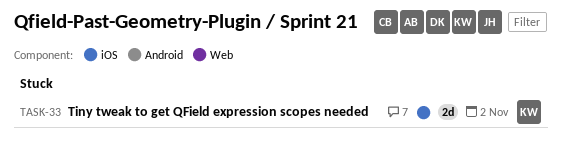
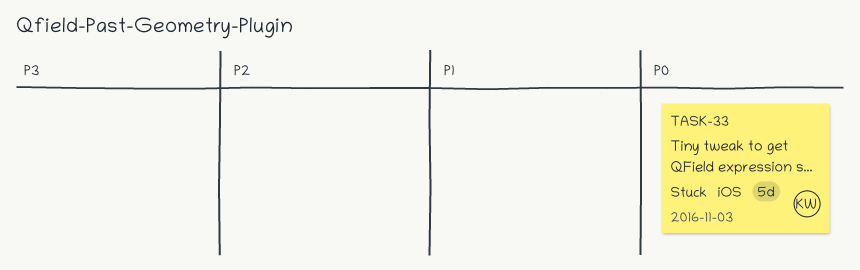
TASK-33, estimate: 2d -> 5d
TASK-33, due: Nov 2 -> Nov 3

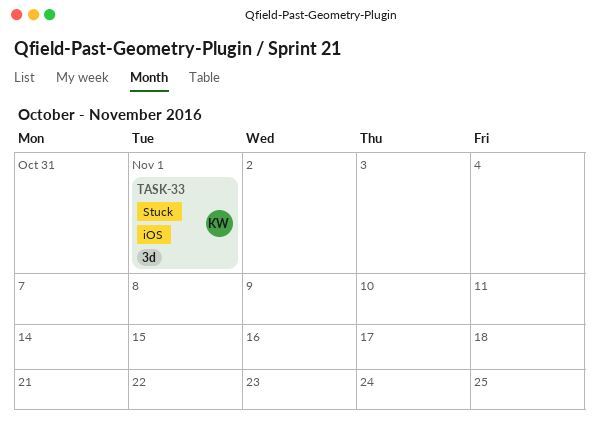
TASK-33, estimate: 5d -> 3d
TASK-33, due: Nov 3 -> Nov 1

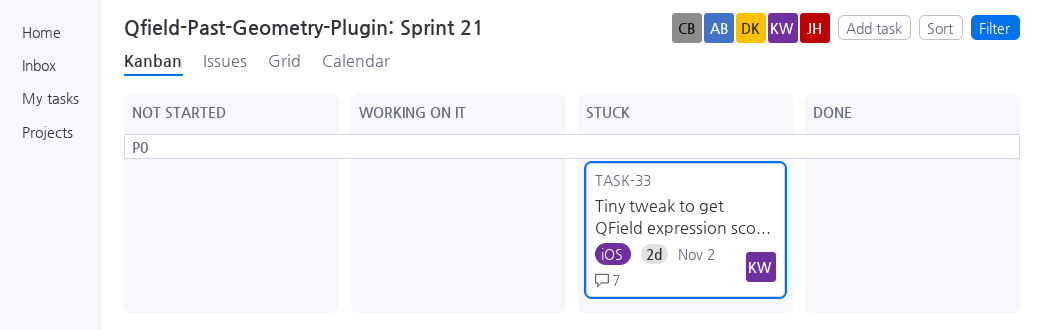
TASK-33, estimate: 3d -> 2d
TASK-33, due: Nov 1 -> Nov 2

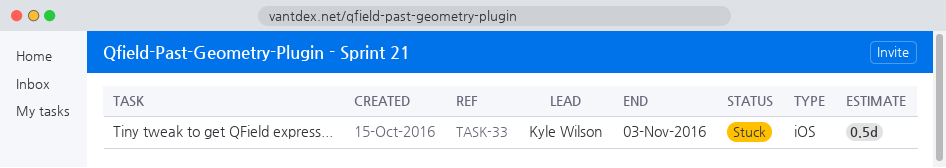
TASK-33, estimate: 2d -> 0.5d
TASK-33, due: Nov 2 -> Nov 3

